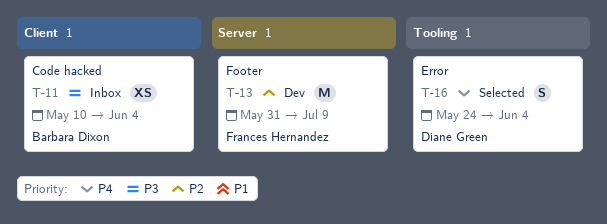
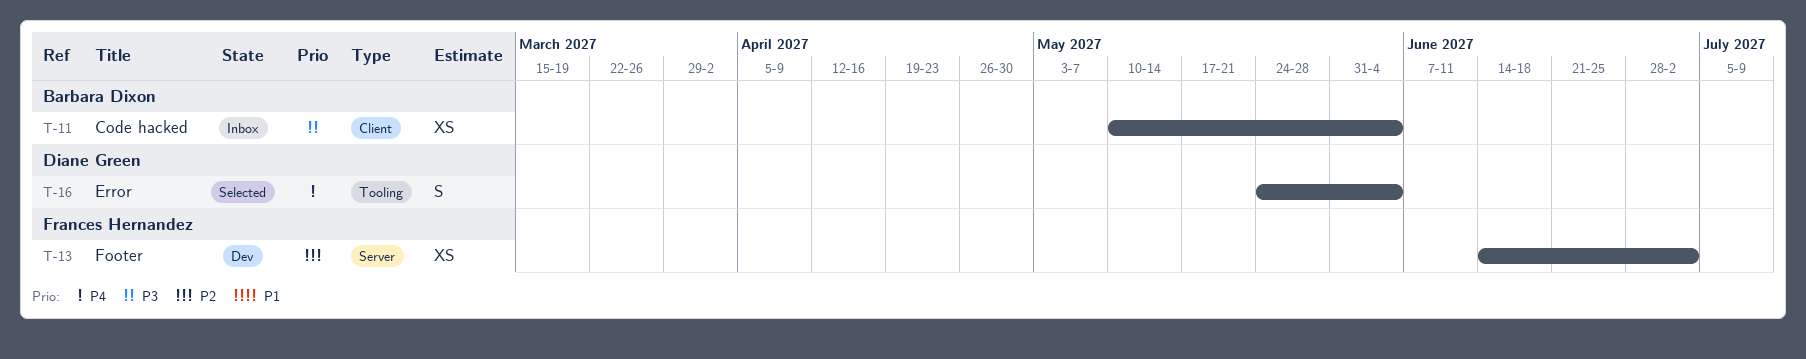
T-13, estimate: M -> XS
T-13, start: May 31 -> Jun 14
T-13, due: Jul 9 -> Jul 2

